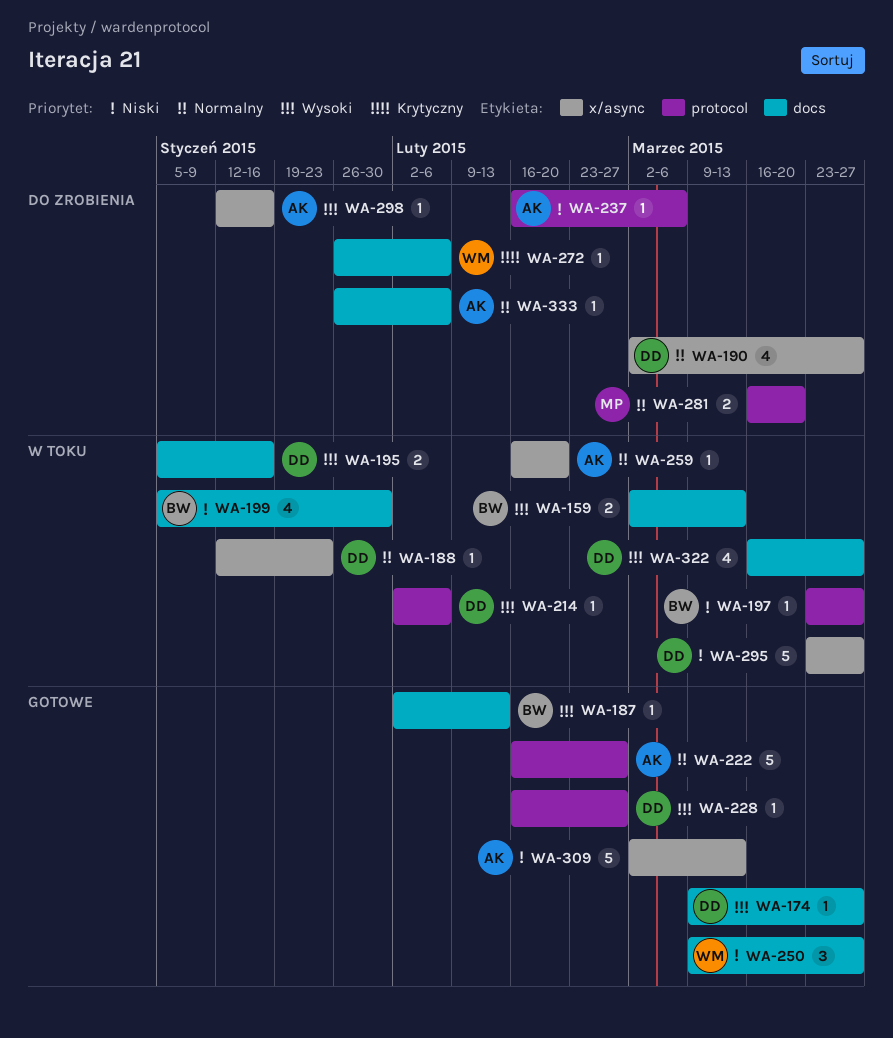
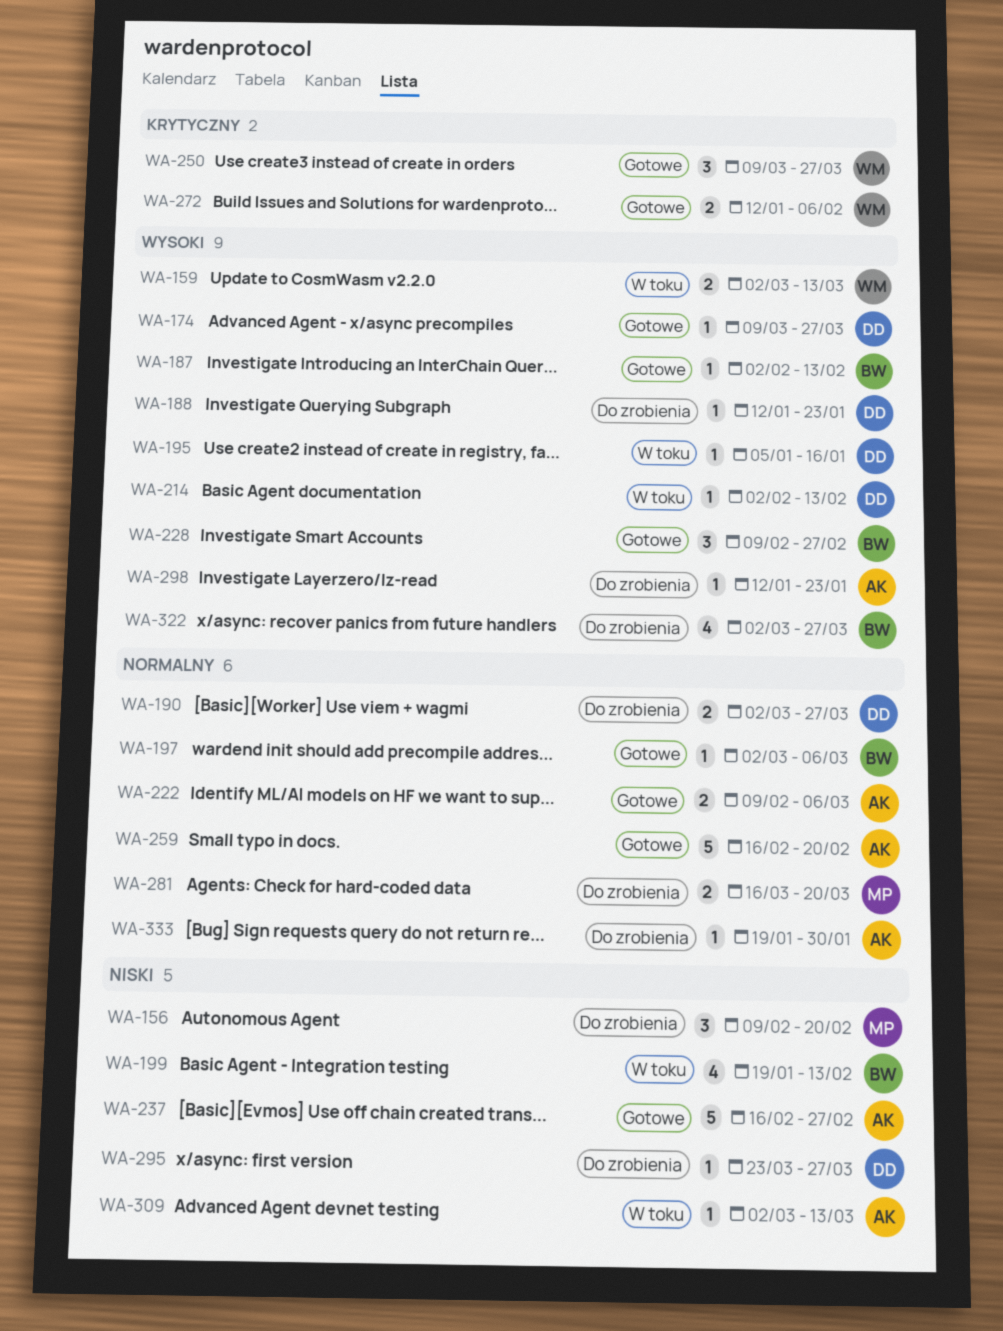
WA-156: none -> present
WA-159, owner: BW -> WM
WA-188, status: W toku -> Do zrobienia
WA-188, priority: Normalny -> Wysoki
WA-190, estimate: 4 -> 2
WA-195, estimate: 2 -> 1
WA-197, status: W toku -> Gotowe
WA-197, priority: Niski -> Normalny
WA-197, start: Mar 23 -> Mar 2
WA-197, due: Mar 27 -> Mar 6
WA-199, start: Jan 5 -> Jan 19
WA-199, due: Jan 30 -> Feb 13
WA-214, due: Feb 6 -> Feb 13
WA-222, estimate: 5 -> 2
WA-222, start: Feb 16 -> Feb 9
WA-222, due: Feb 27 -> Mar 6
WA-228, owner: DD -> BW
WA-228, estimate: 1 -> 3
WA-228, start: Feb 16 -> Feb 9
WA-237, status: Do zrobienia -> Gotowe
WA-237, estimate: 1 -> 5
WA-237, due: Mar 6 -> Feb 27
WA-250, priority: Niski -> Krytyczny
WA-259, status: W toku -> Gotowe
WA-259, estimate: 1 -> 5
WA-272, status: Do zrobienia -> Gotowe
WA-272, estimate: 1 -> 2
WA-272, start: Jan 26 -> Jan 12
WA-295, status: W toku -> Do zrobienia
WA-295, estimate: 5 -> 1
WA-298, due: Jan 16 -> Jan 23
WA-309, status: Gotowe -> W toku
WA-309, estimate: 5 -> 1
WA-322, status: W toku -> Do zrobienia
WA-322, owner: DD -> BW
WA-322, start: Mar 16 -> Mar 2
WA-333, start: Jan 26 -> Jan 19
WA-333, due: Feb 6 -> Jan 30

